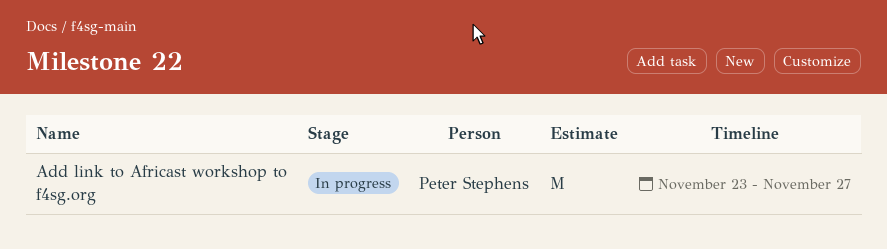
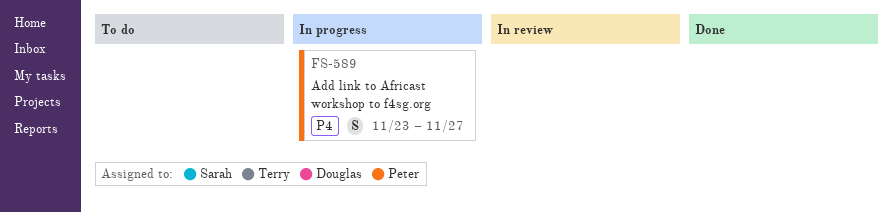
Add link to Africast workshop to f4sg.org, estimate: M -> S

